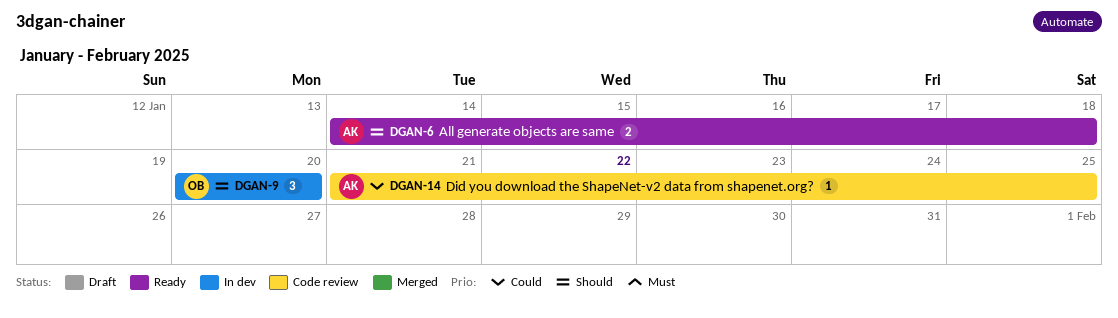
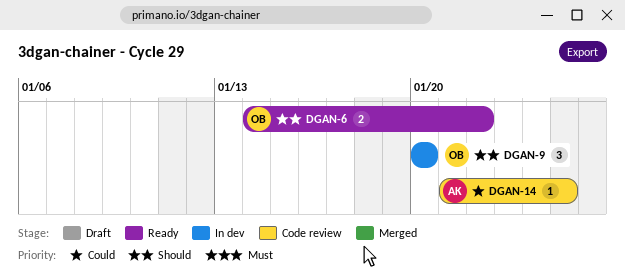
DGAN-6, owner: AK -> OB
DGAN-6, due: Jan 18 -> Jan 22

